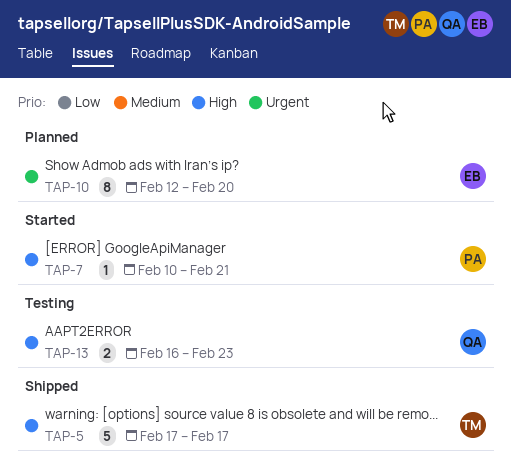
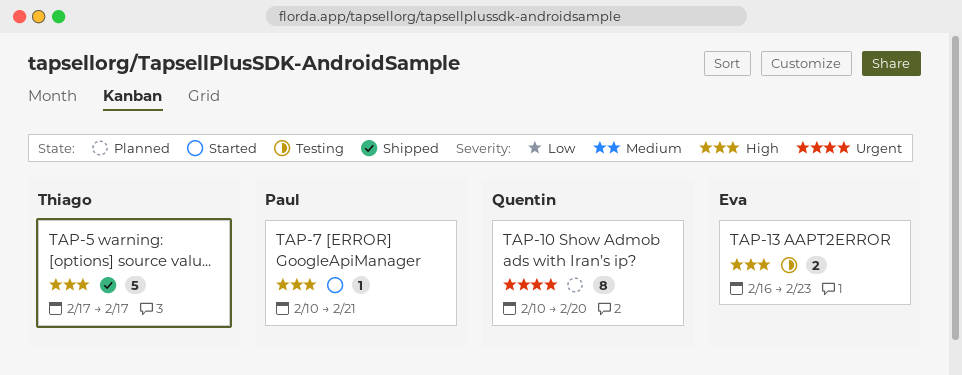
TAP-10, owner: Eva -> Quentin
TAP-10, start: Feb 12 -> Feb 10
TAP-13, owner: Quentin -> Eva

